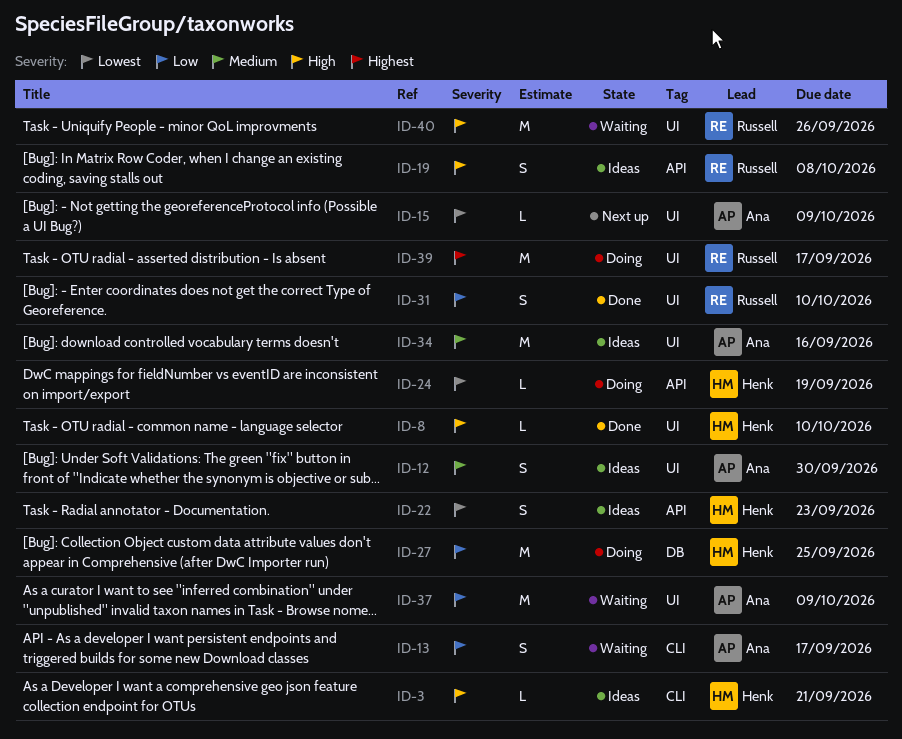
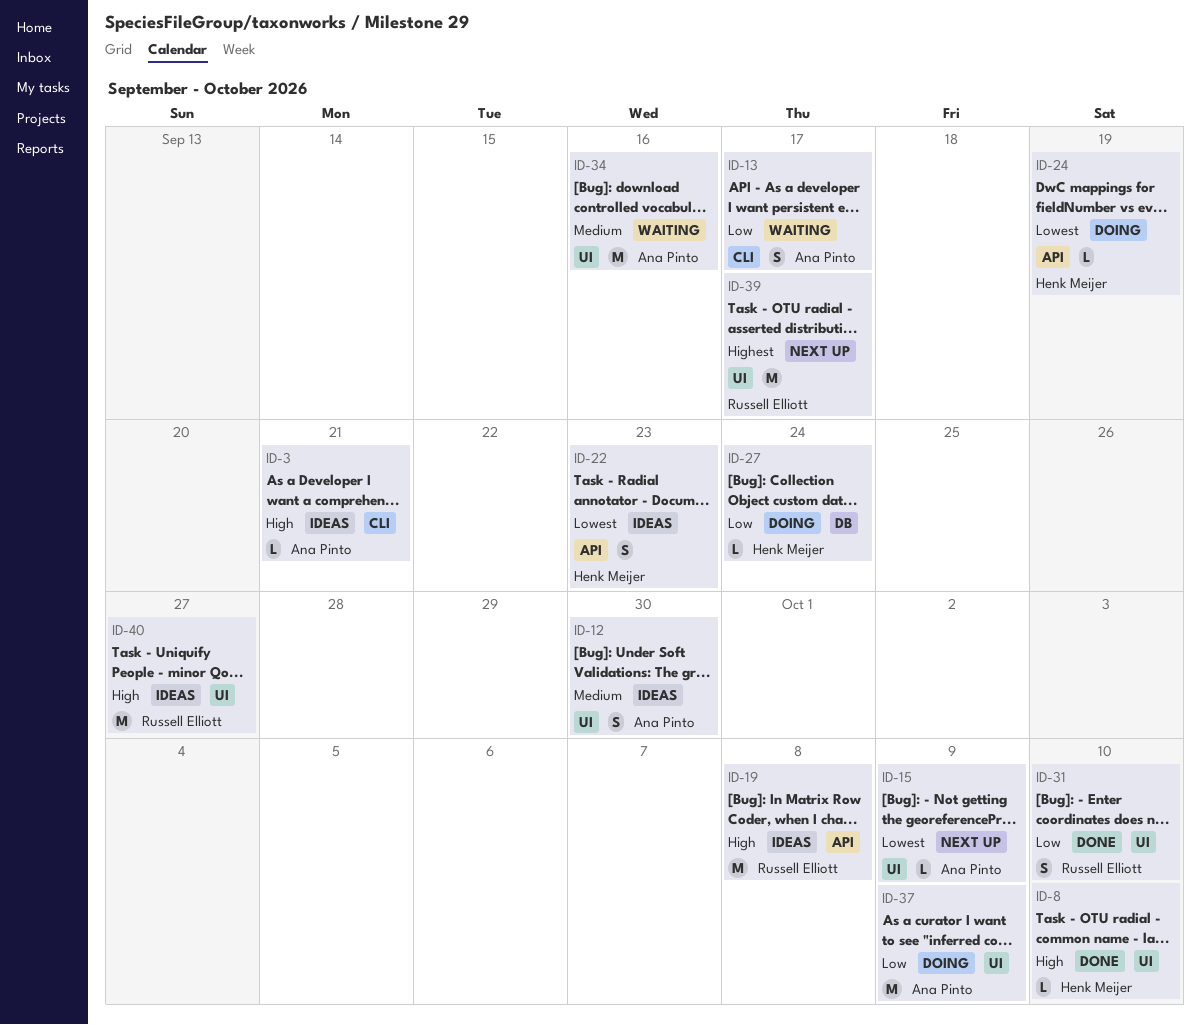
ID-3, owner: Henk Meijer -> Ana Pinto
ID-19, estimate: S -> M
ID-27, estimate: M -> L
ID-27, due: Sep 25 -> Sep 24
ID-34, status: Ideas -> Waiting
ID-37, status: Waiting -> Doing
ID-39, status: Doing -> Next up
ID-40, status: Waiting -> Ideas
ID-40, due: Sep 26 -> Sep 27

